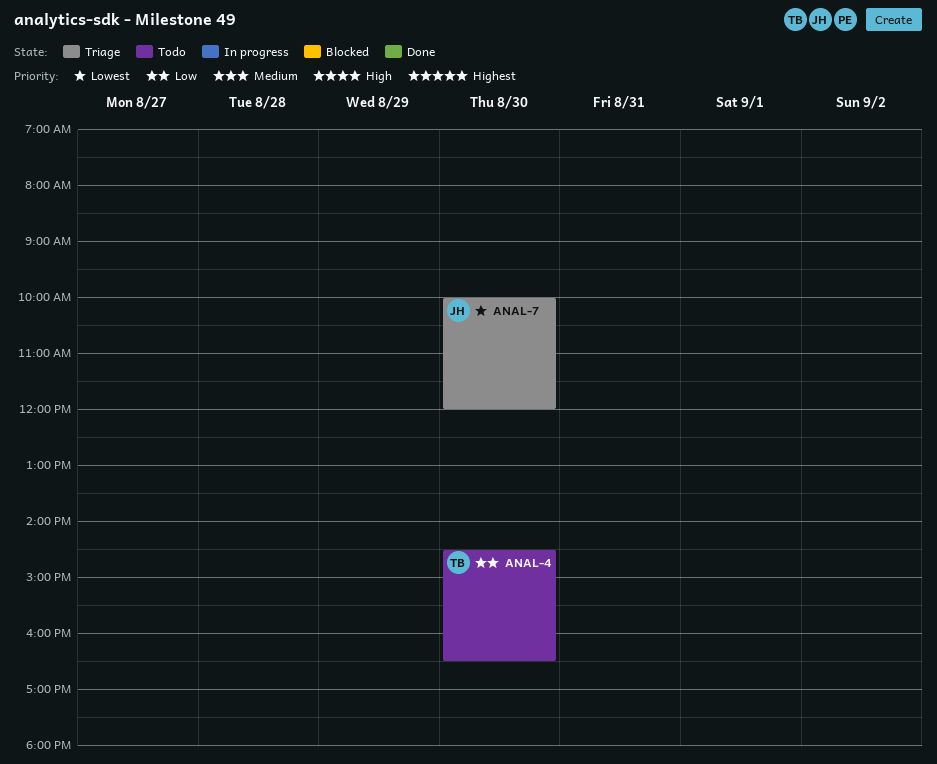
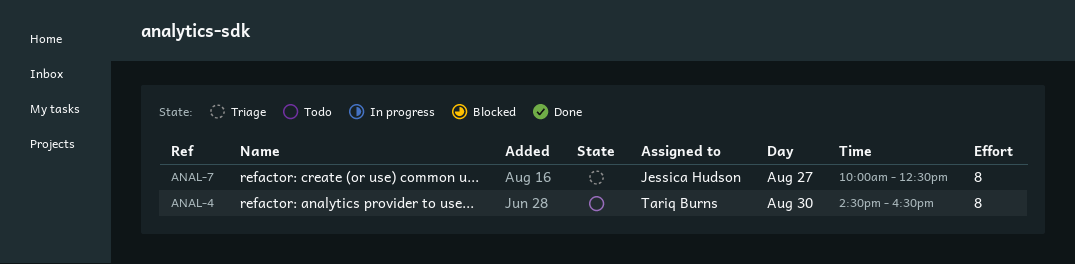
ANAL-7, day: Aug 30 -> Aug 27
ANAL-7, ends: 12:00 -> 12:30

